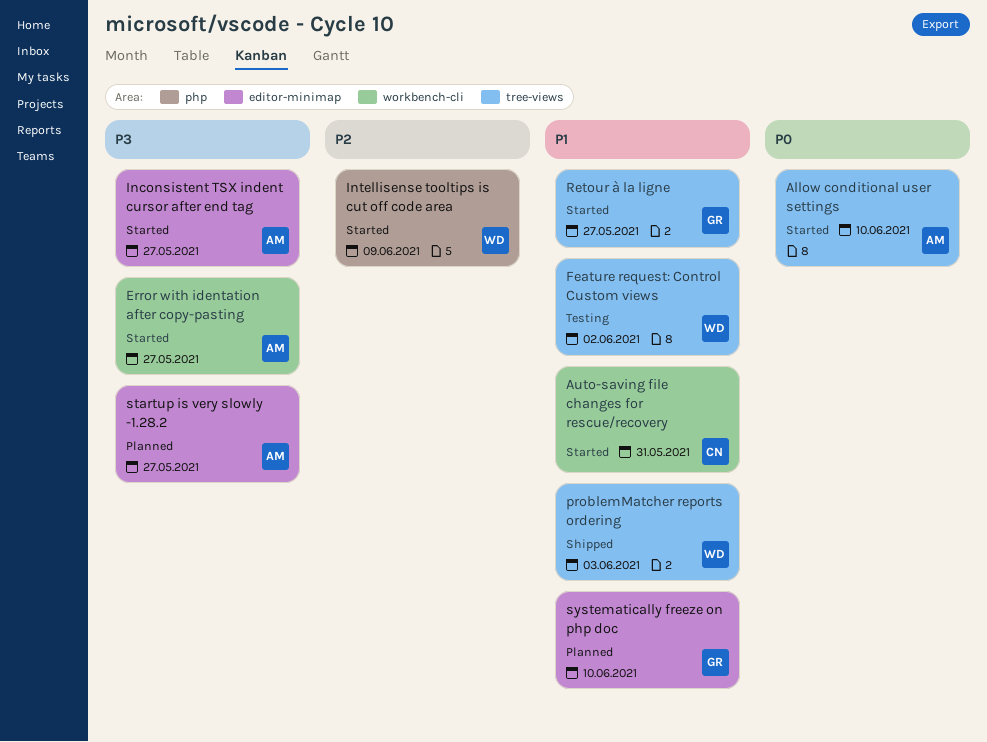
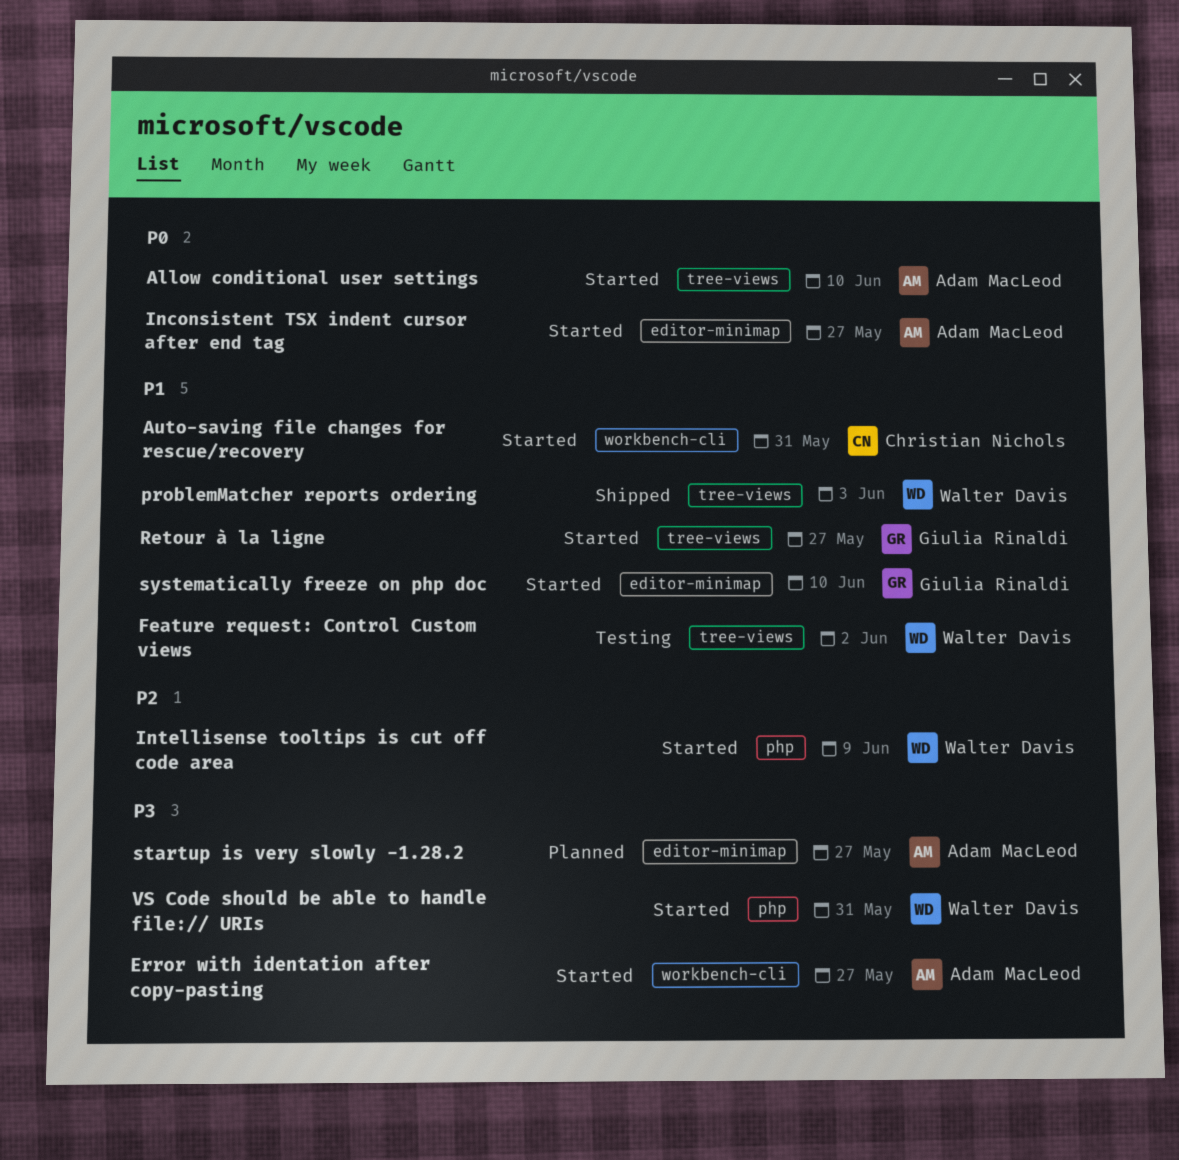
Inconsistent TSX indent cursor after end tag, priority: P3 -> P0
systematically freeze on php doc, status: Planned -> Started
VS Code should be able to handle file:// URIs: none -> present

